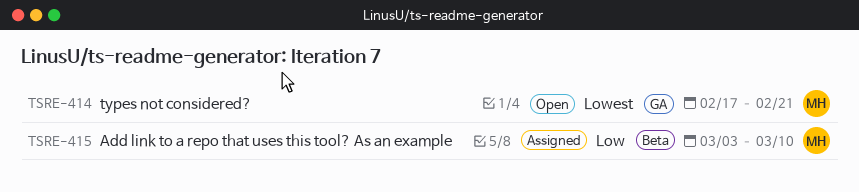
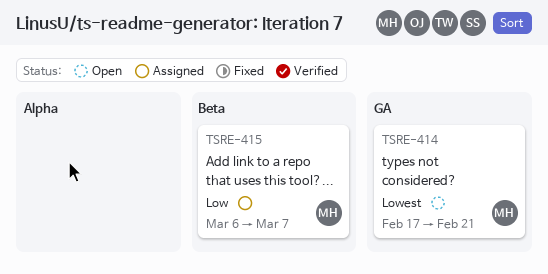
TSRE-415, start: Mar 3 -> Mar 6
TSRE-415, due: Mar 10 -> Mar 7

